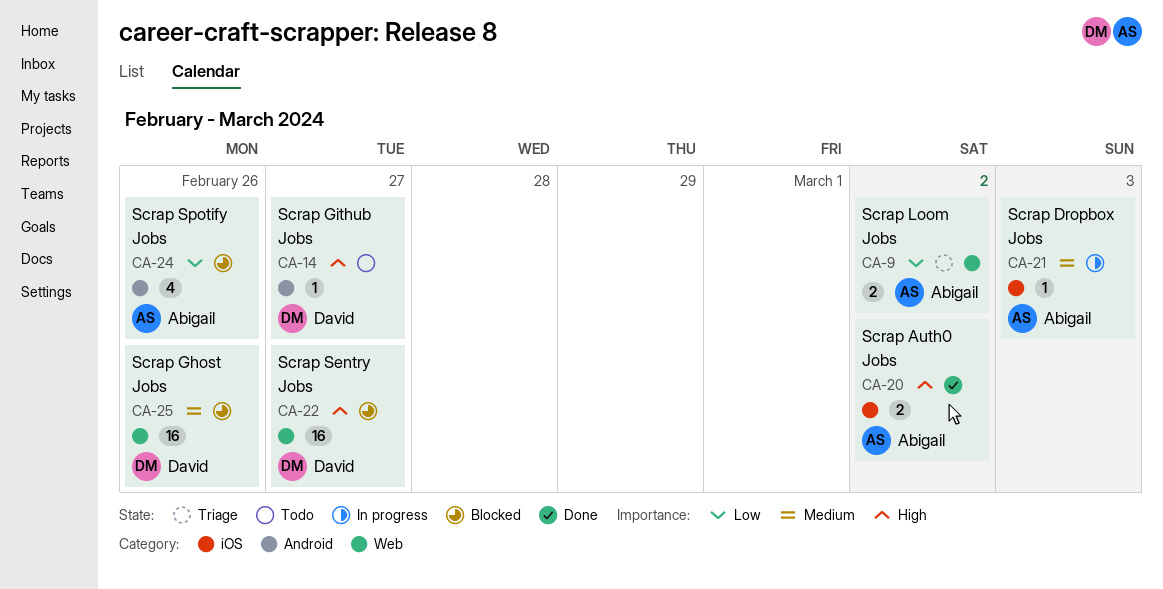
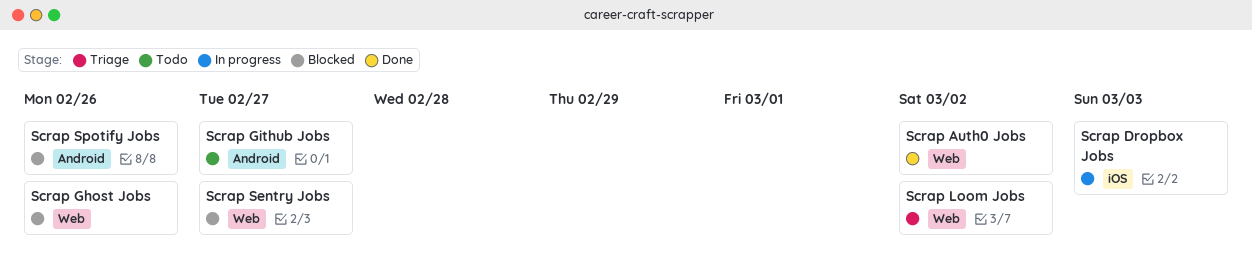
Scrap Auth0 Jobs, label: iOS -> Web

